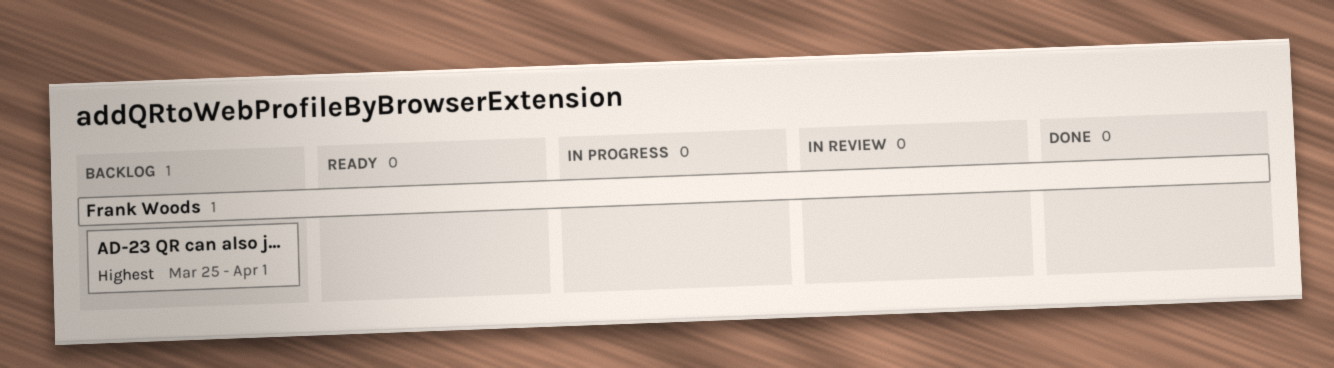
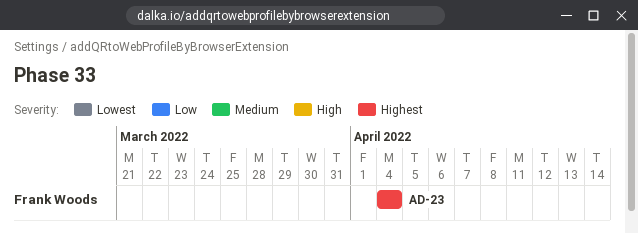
AD-23, start: Mar 25 -> Apr 4
AD-23, due: Apr 1 -> Apr 4

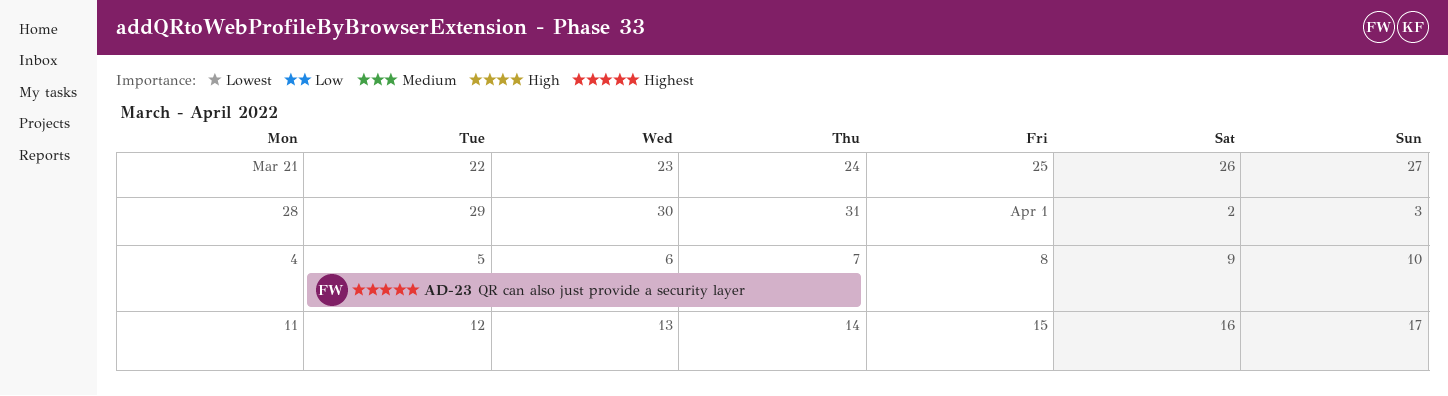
AD-23, start: Apr 4 -> Apr 5
AD-23, due: Apr 4 -> Apr 7

